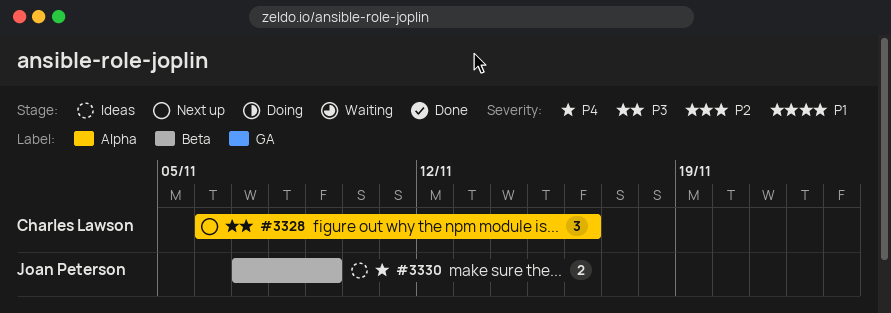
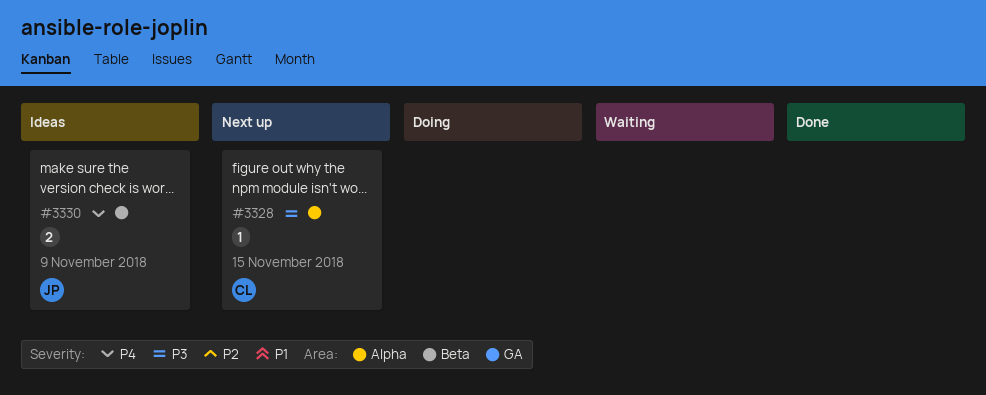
#3328, estimate: 3 -> 1
#3328, due: Nov 16 -> Nov 15

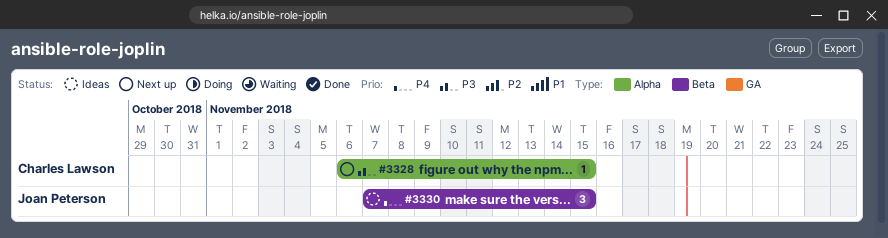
#3330, estimate: 2 -> 3
#3330, due: Nov 9 -> Nov 15

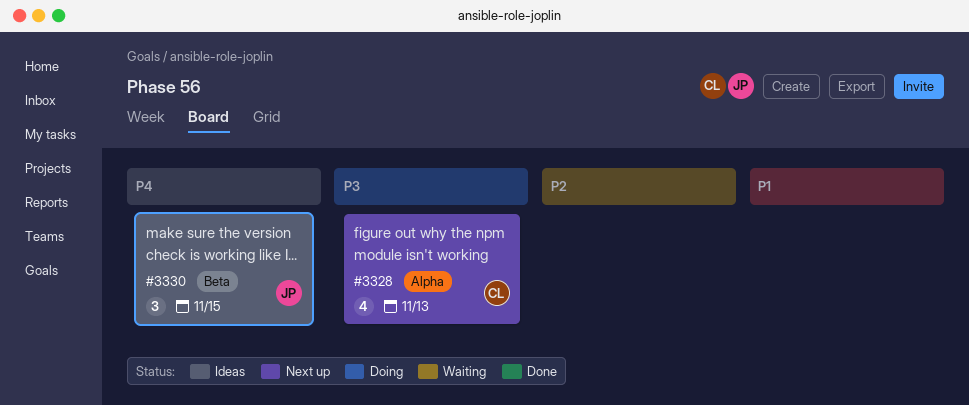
#3328, estimate: 1 -> 4
#3328, due: Nov 15 -> Nov 13

